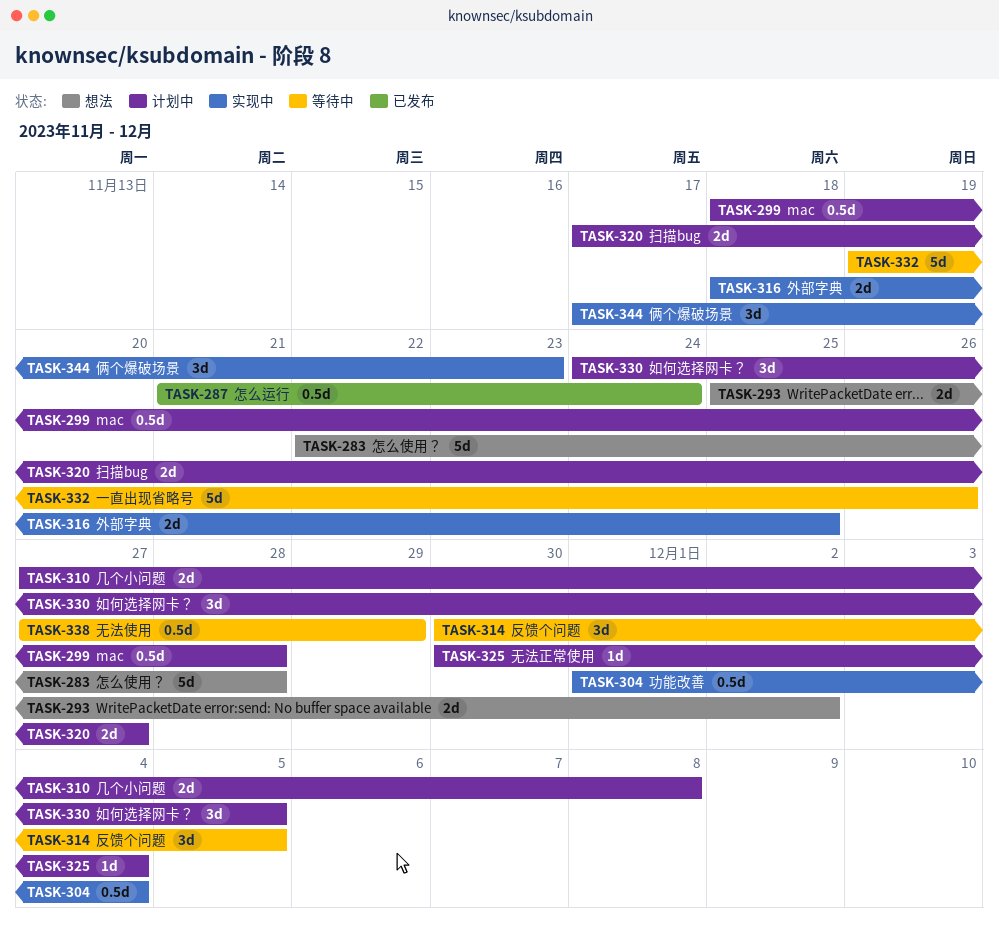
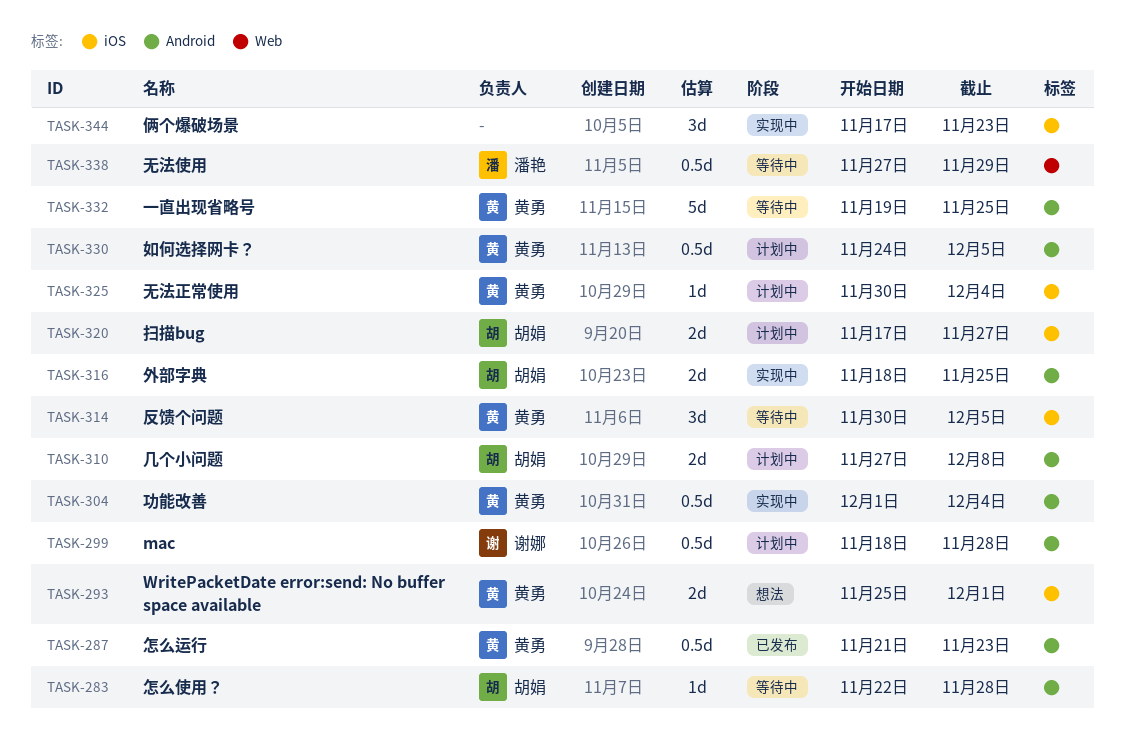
TASK-283, status: 想法 -> 等待中
TASK-283, estimate: 5d -> 1d
TASK-287, due: Nov 24 -> Nov 23
TASK-293, due: Dec 2 -> Dec 1
TASK-330, estimate: 3d -> 0.5d
TASK-332, due: Nov 26 -> Nov 25

